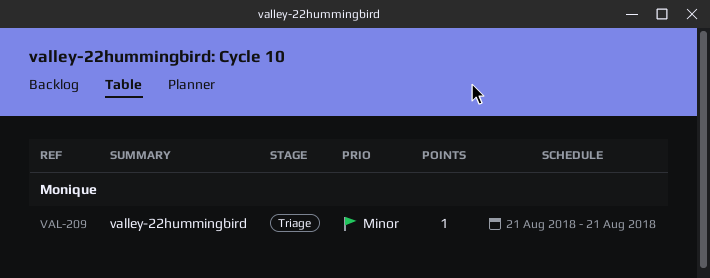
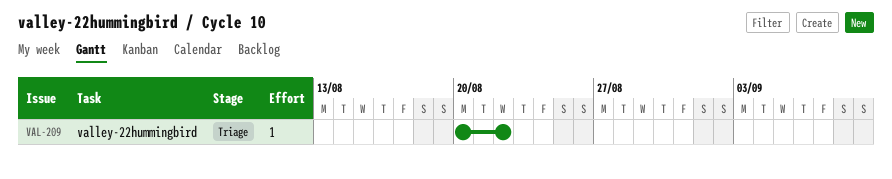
VAL-209, start: Aug 21 -> Aug 20
VAL-209, due: Aug 21 -> Aug 22

